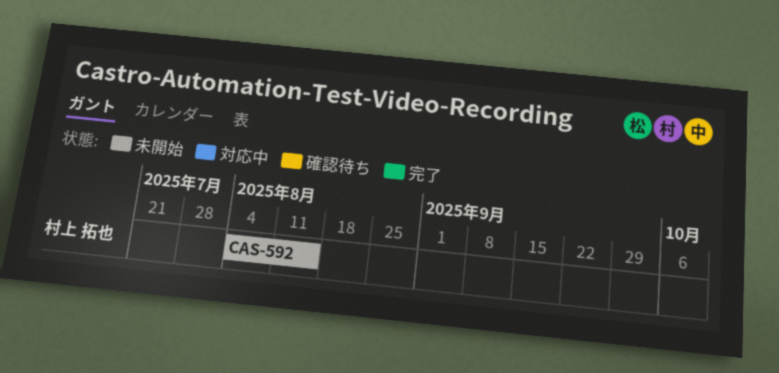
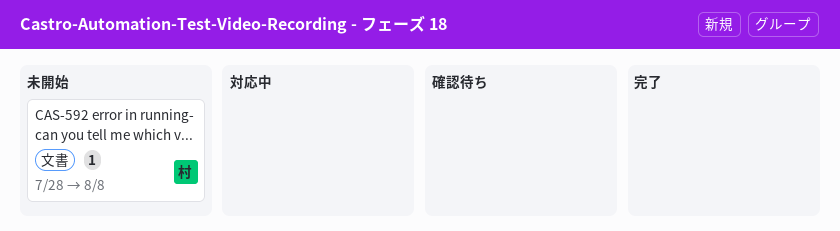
CAS-592, start: Aug 4 -> Jul 28
CAS-592, due: Aug 15 -> Aug 8

